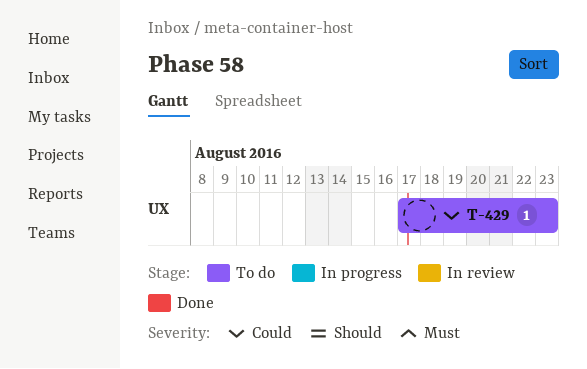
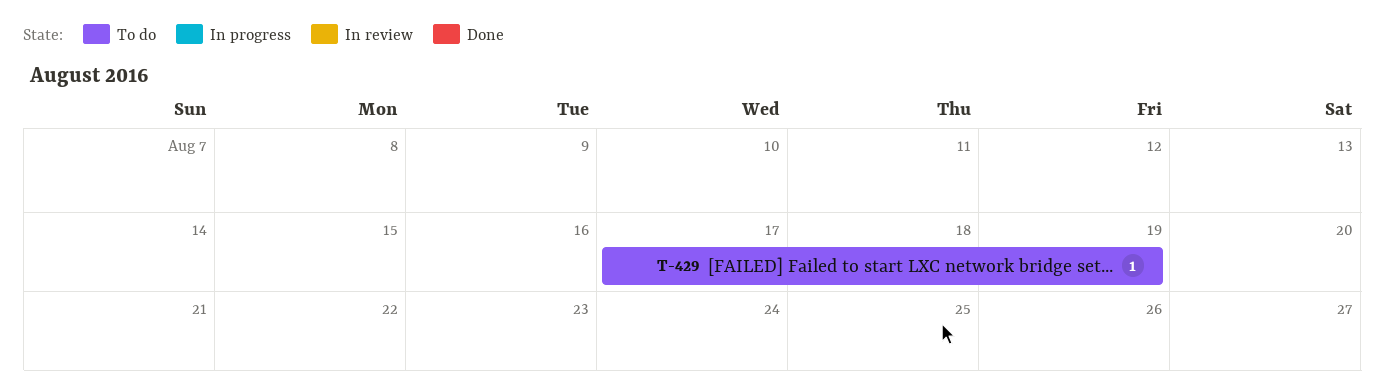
T-429, due: Aug 23 -> Aug 19

